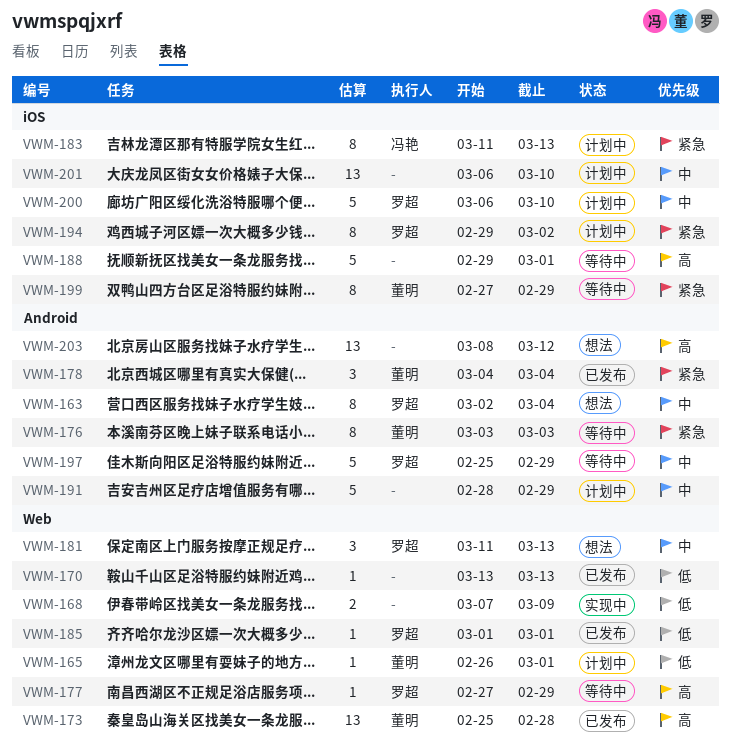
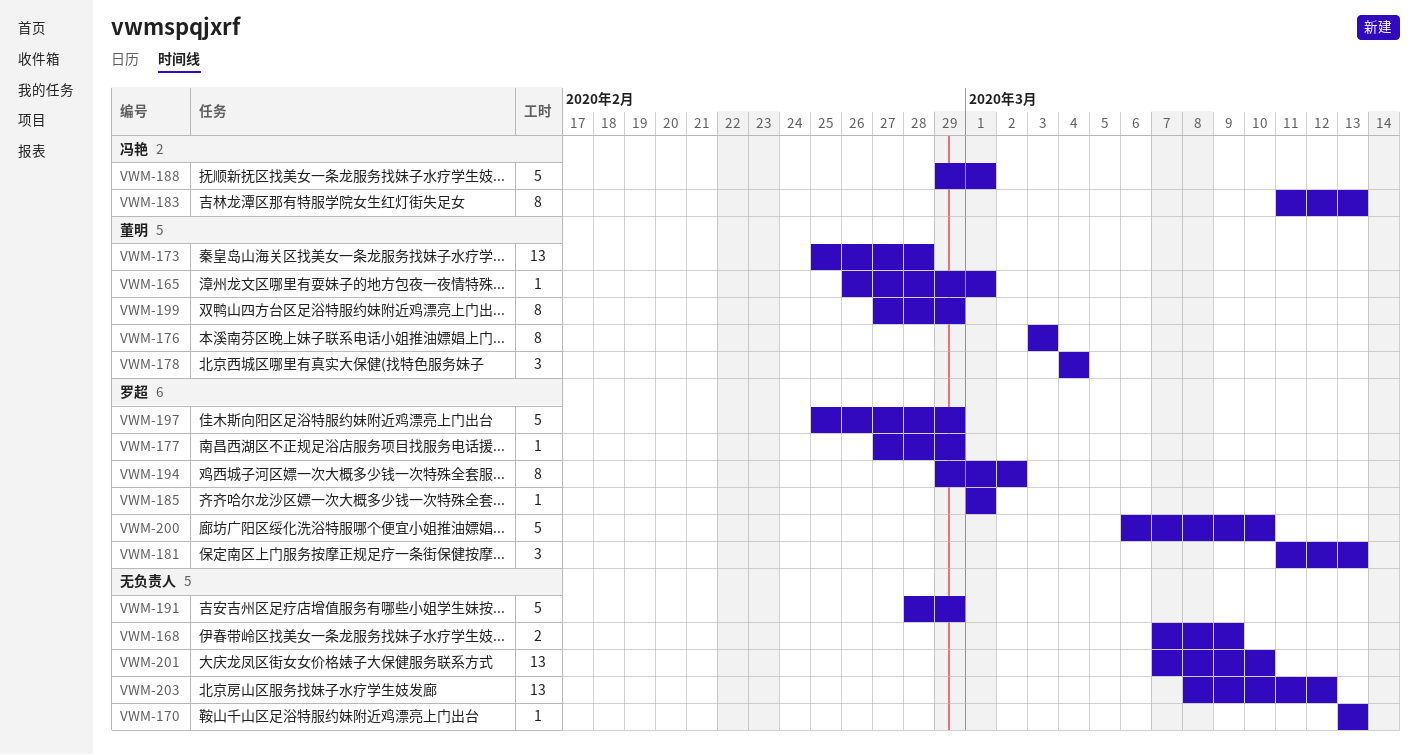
VWM-163: present -> none
VWM-188, owner: none -> 冯艳
VWM-201, start: Mar 6 -> Mar 7

